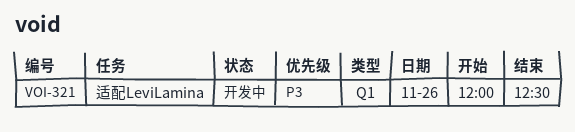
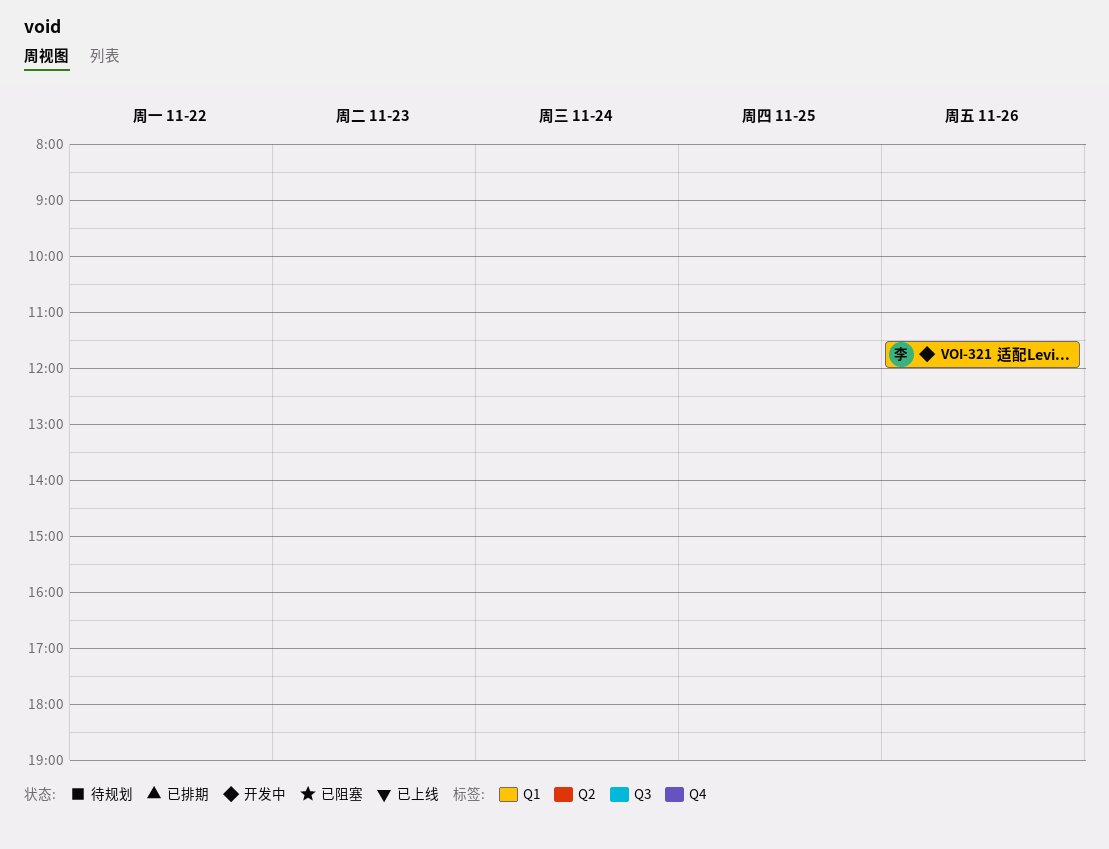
VOI-321, begins: 12:00 -> 11:30
VOI-321, ends: 12:30 -> 12:00

